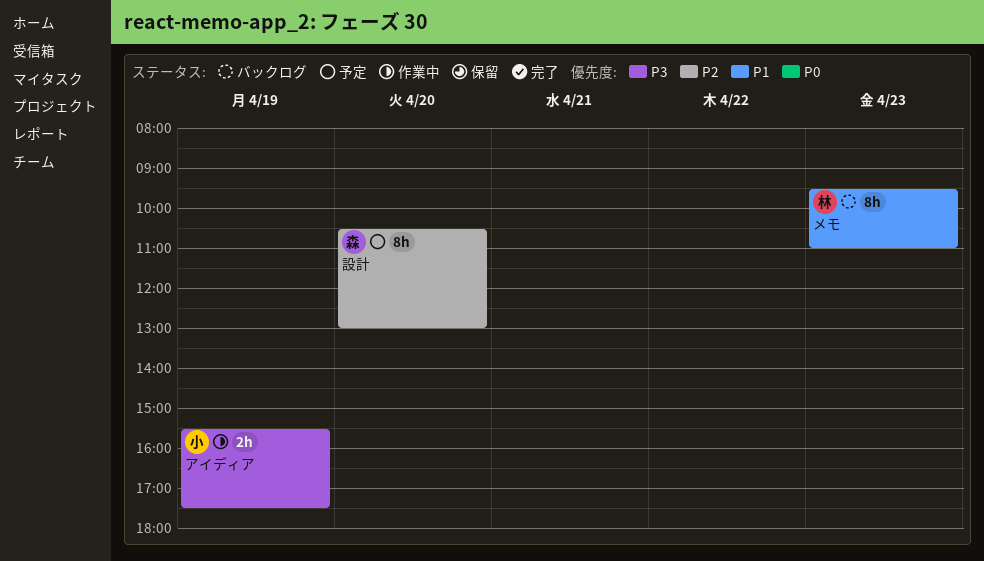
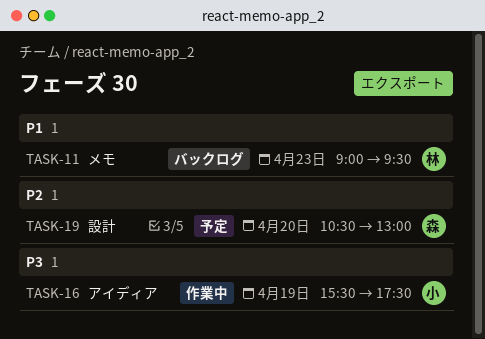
メモ, begins: 09:30 -> 09:00
メモ, ends: 11:00 -> 09:30

